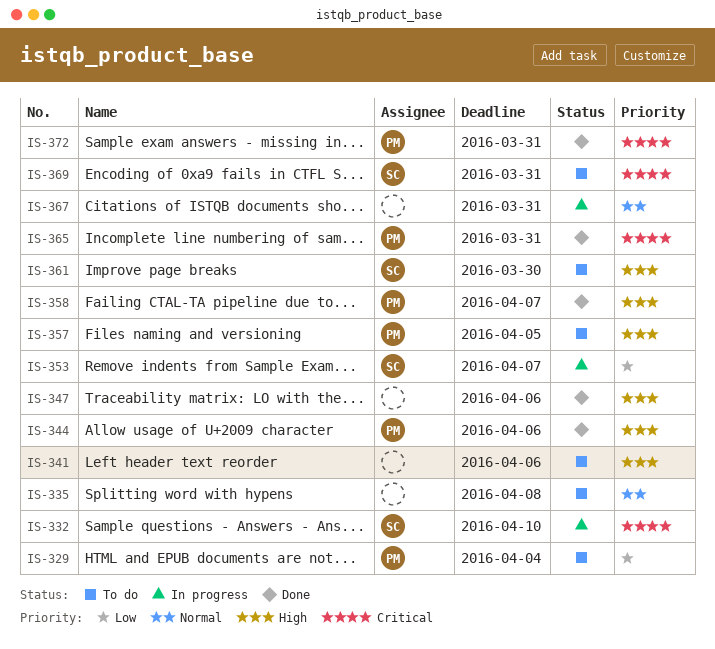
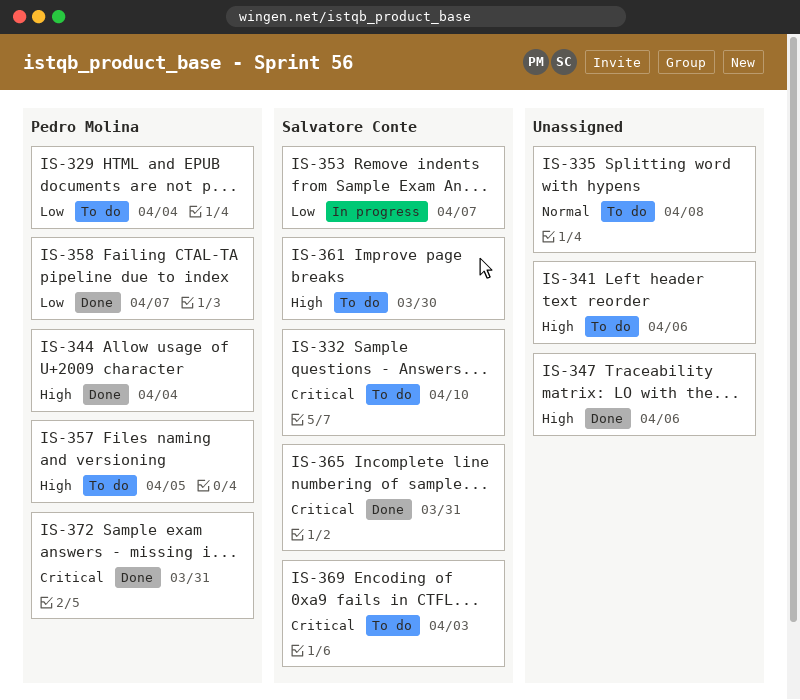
IS-332, status: In progress -> To do
IS-344, due: Apr 6 -> Apr 4
IS-358, priority: High -> Low
IS-365, owner: Pedro Molina -> Salvatore Conte
IS-367: present -> none
IS-369, due: Mar 31 -> Apr 3

